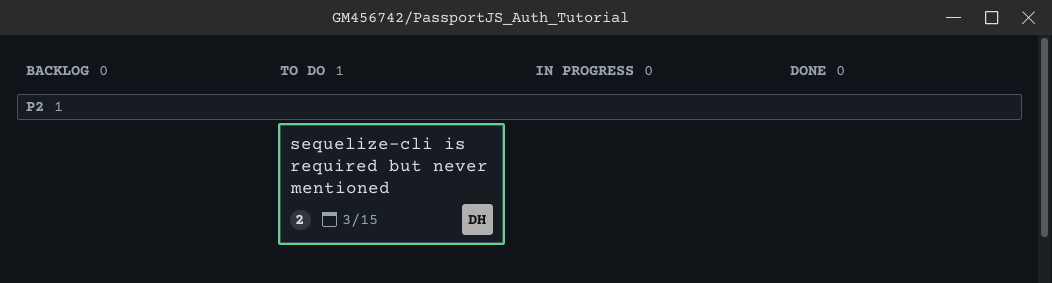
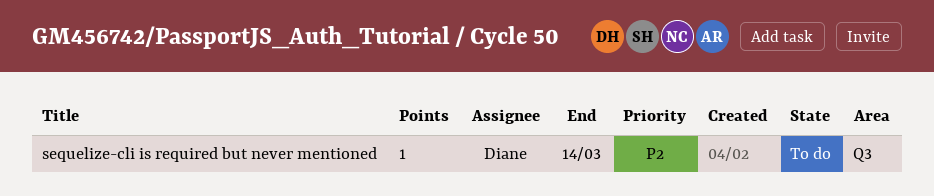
sequelize-cli is required but never mentioned, estimate: 2 -> 1
sequelize-cli is required but never mentioned, due: Mar 15 -> Mar 14

